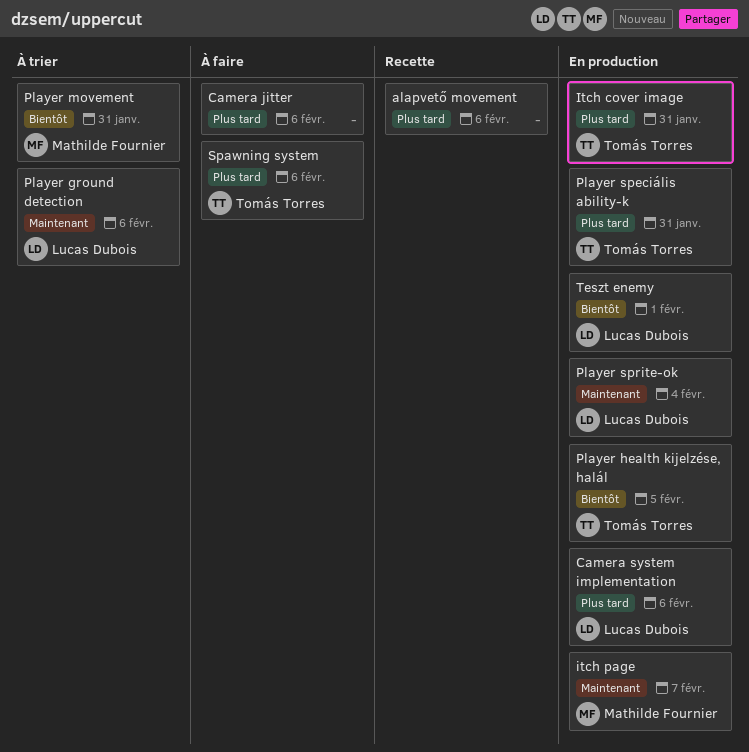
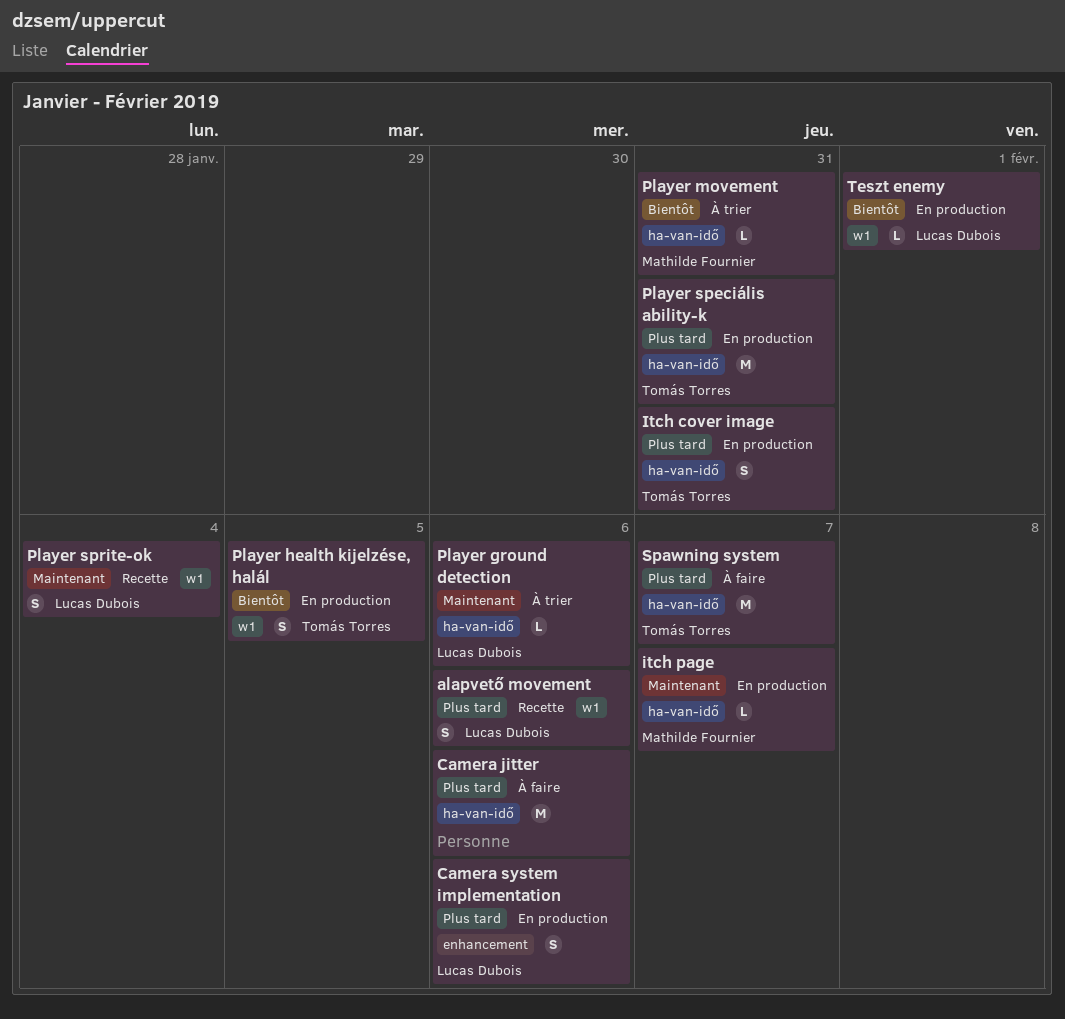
alapvető movement, owner: none -> Lucas Dubois
Player sprite-ok, status: En production -> Recette
Spawning system, due: Feb 6 -> Feb 7

